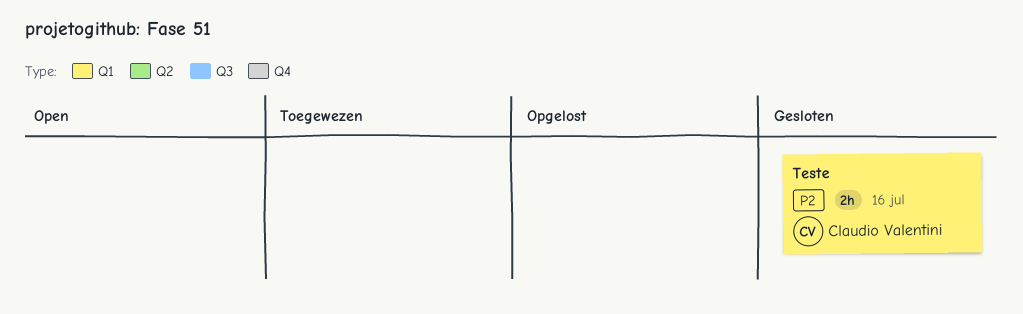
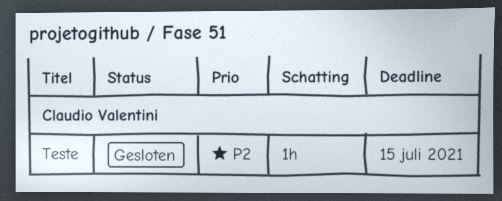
Teste, estimate: 2h -> 1h
Teste, due: Jul 16 -> Jul 15

